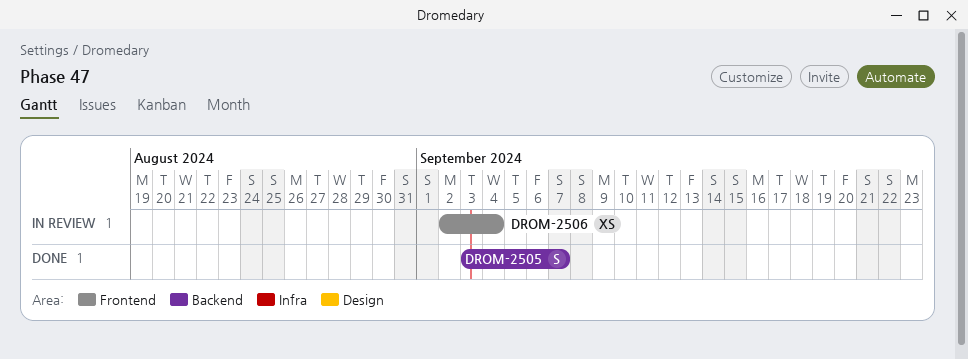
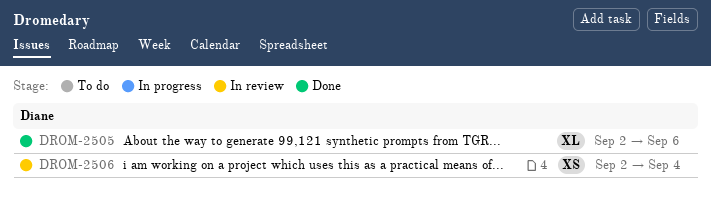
DROM-2505, estimate: S -> XL
DROM-2505, start: Sep 3 -> Sep 2
DROM-2505, due: Sep 7 -> Sep 6

